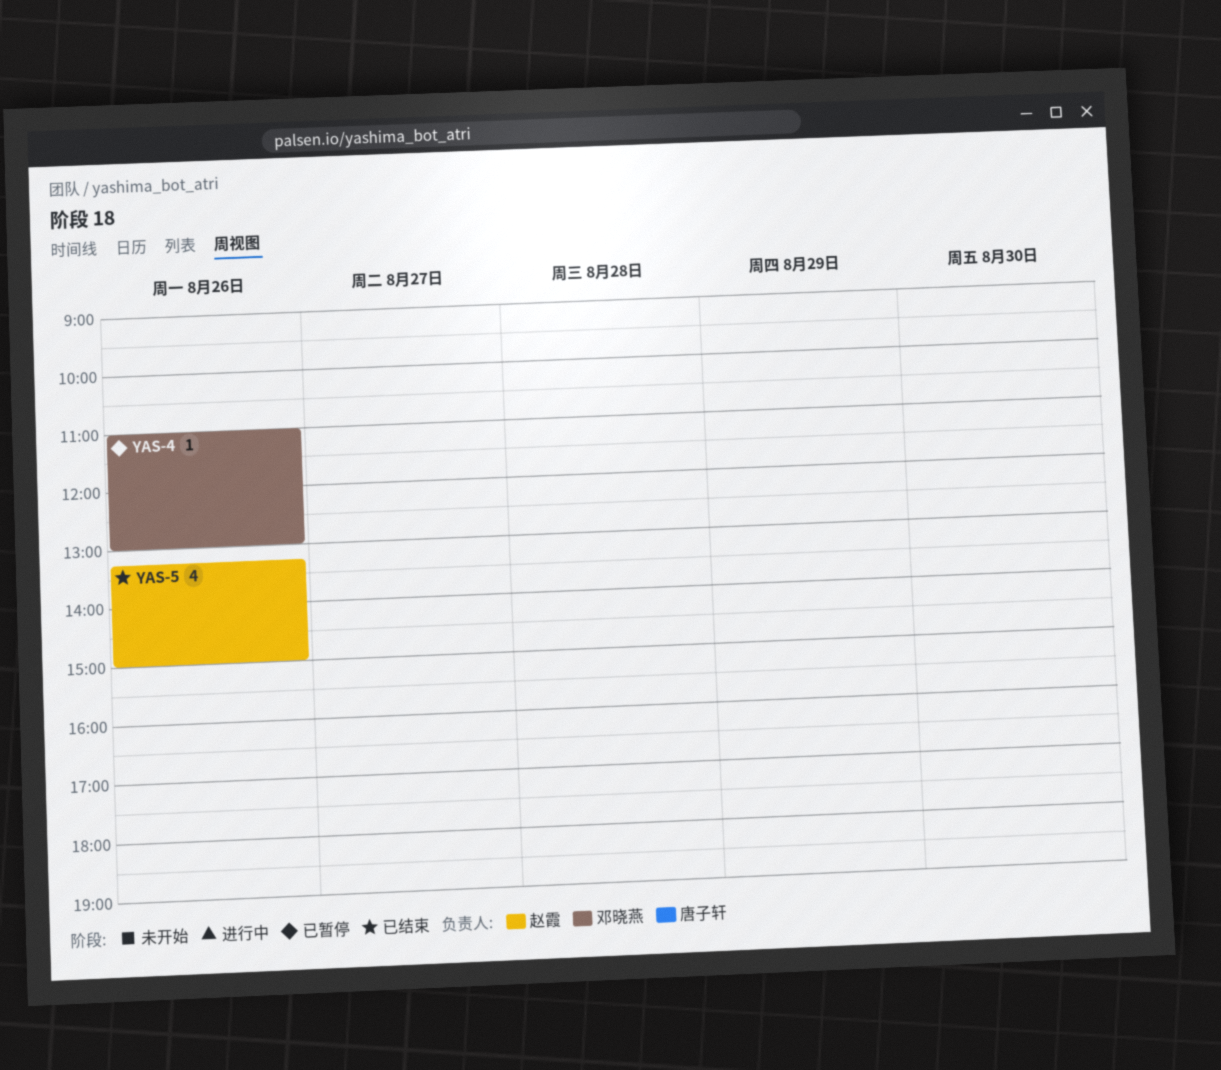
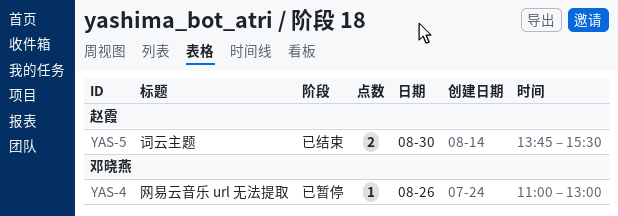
YAS-5, estimate: 4 -> 2
YAS-5, day: Aug 26 -> Aug 30
YAS-5, begins: 13:15 -> 13:45
YAS-5, ends: 15:00 -> 15:30

